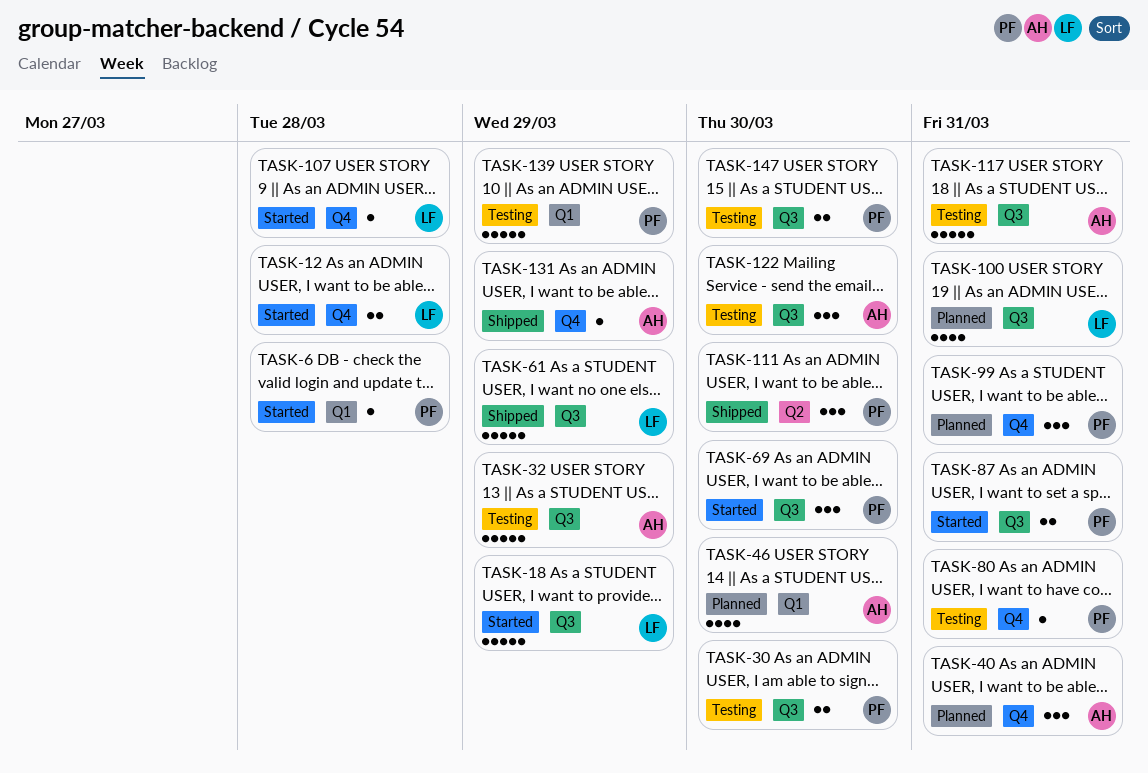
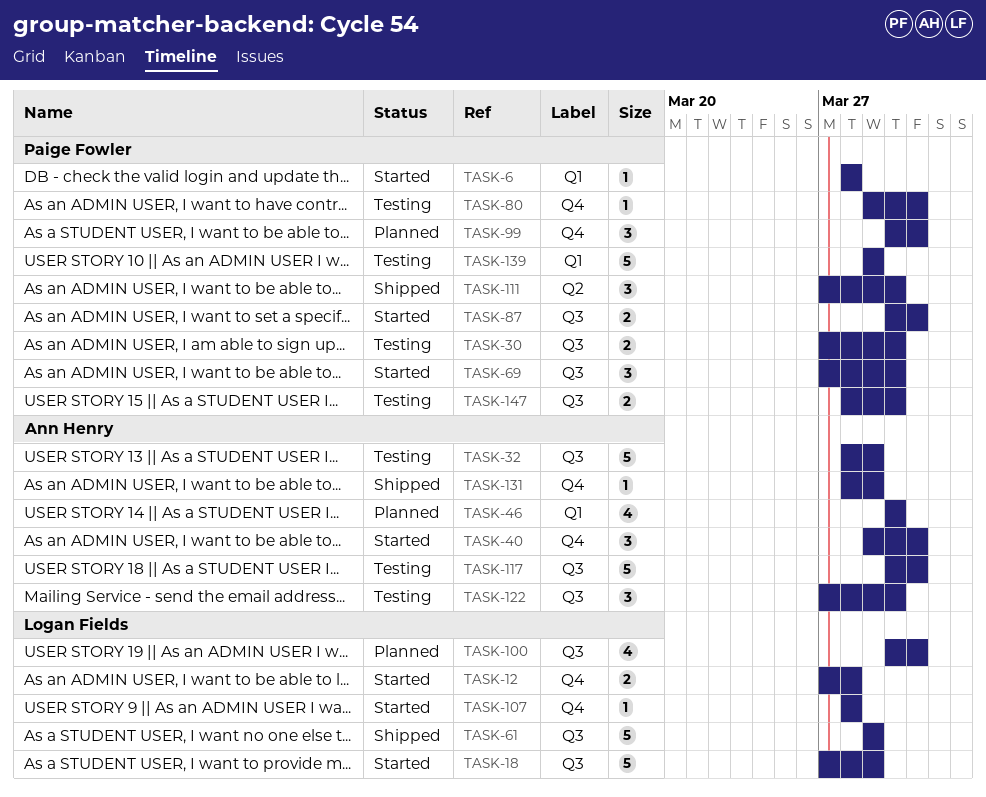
TASK-40, status: Planned -> Started

